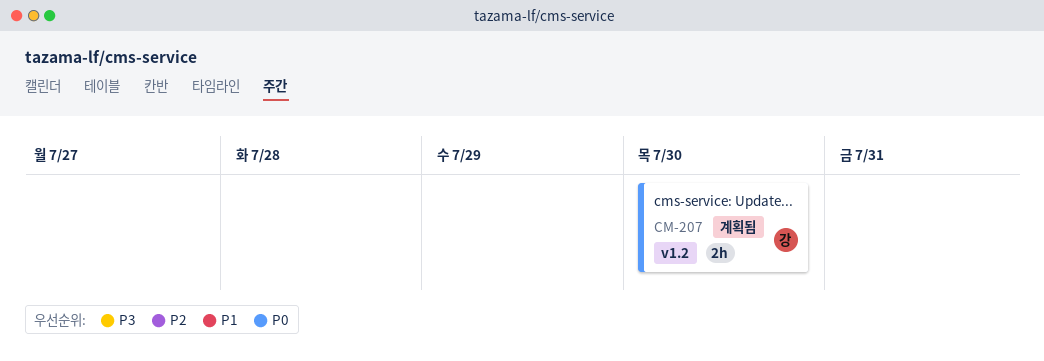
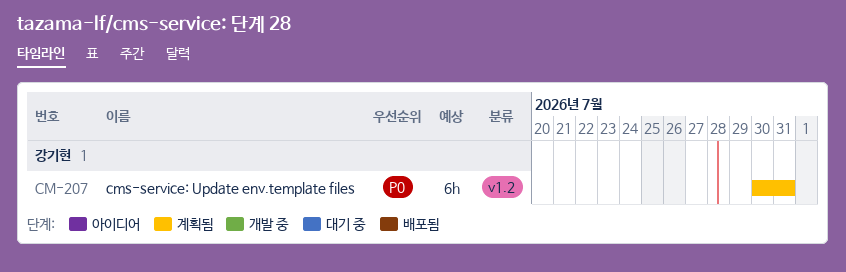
CM-207, estimate: 2h -> 6h
CM-207, due: Jul 30 -> Jul 31

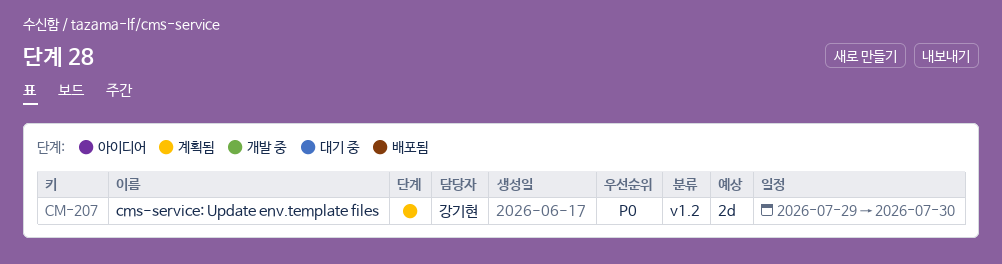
CM-207, estimate: 6h -> 2d
CM-207, start: Jul 30 -> Jul 29
CM-207, due: Jul 31 -> Jul 30

